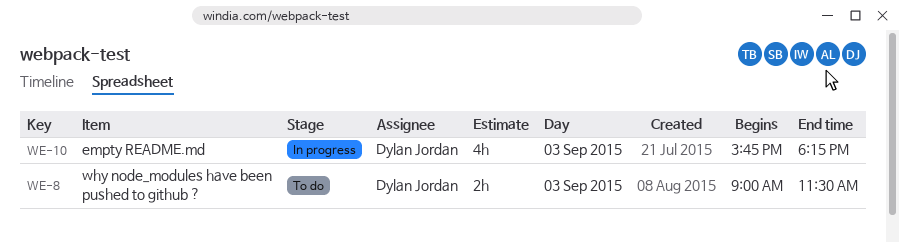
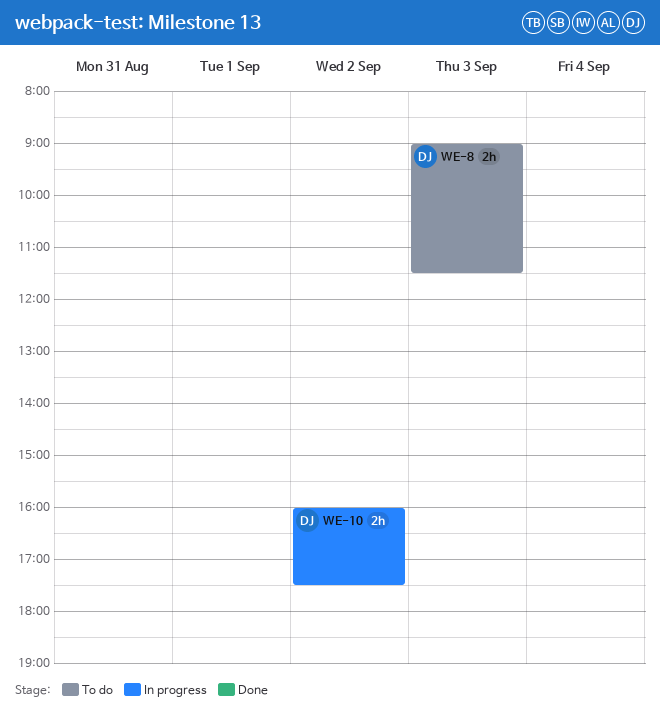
WE-10, estimate: 4h -> 2h
WE-10, day: Sep 3 -> Sep 2
WE-10, begins: 15:45 -> 16:00
WE-10, ends: 18:15 -> 17:30

